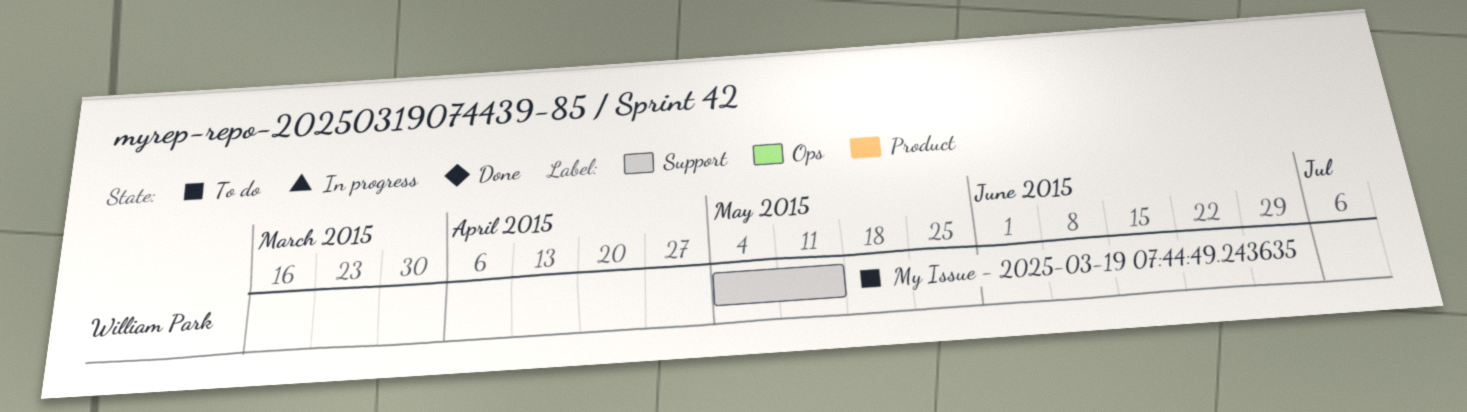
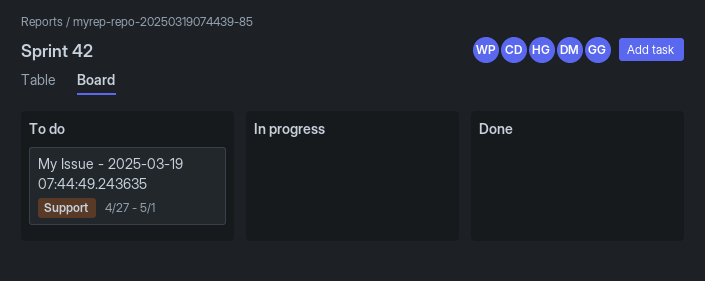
My Issue - 2025-03-19 07:44:49.243635, start: May 4 -> Apr 27
My Issue - 2025-03-19 07:44:49.243635, due: May 15 -> May 1

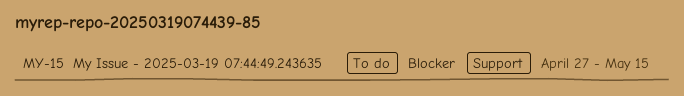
My Issue - 2025-03-19 07:44:49.243635, due: May 1 -> May 15

